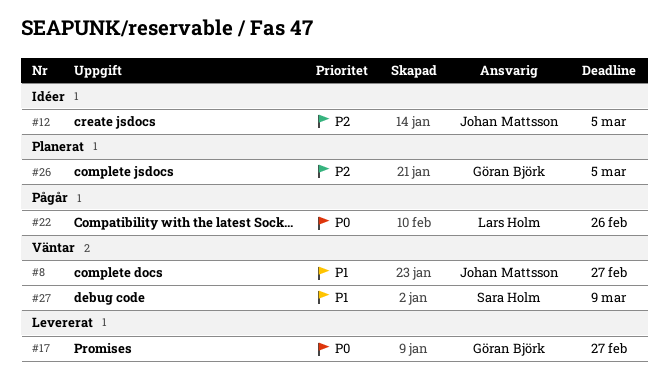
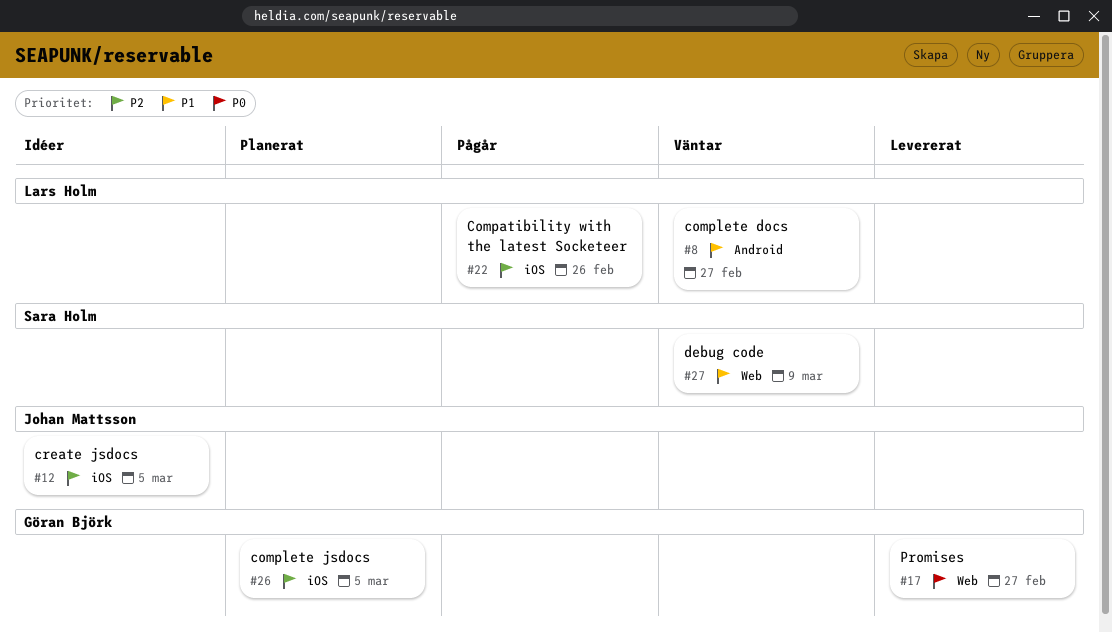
#8, owner: Johan Mattsson -> Lars Holm
#22, priority: P0 -> P2

